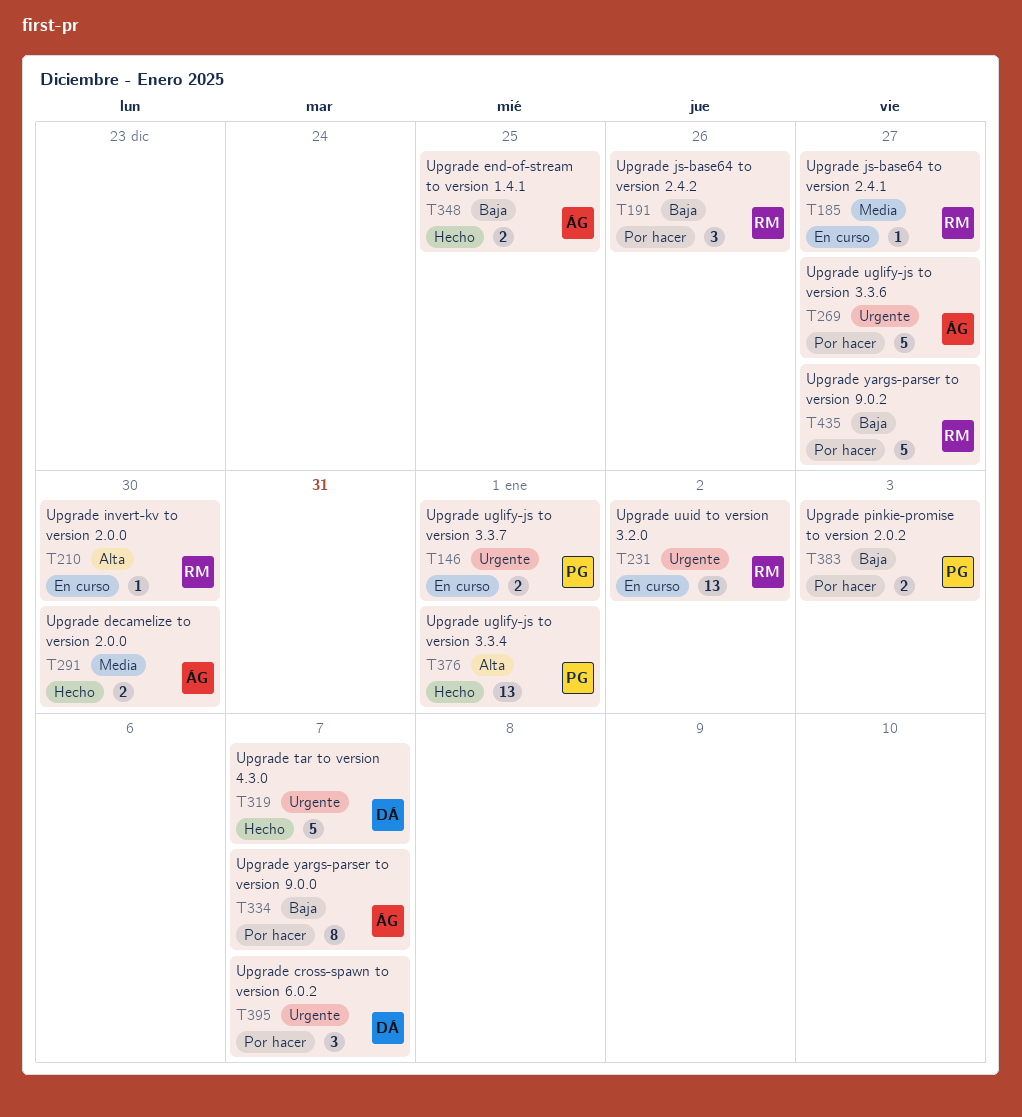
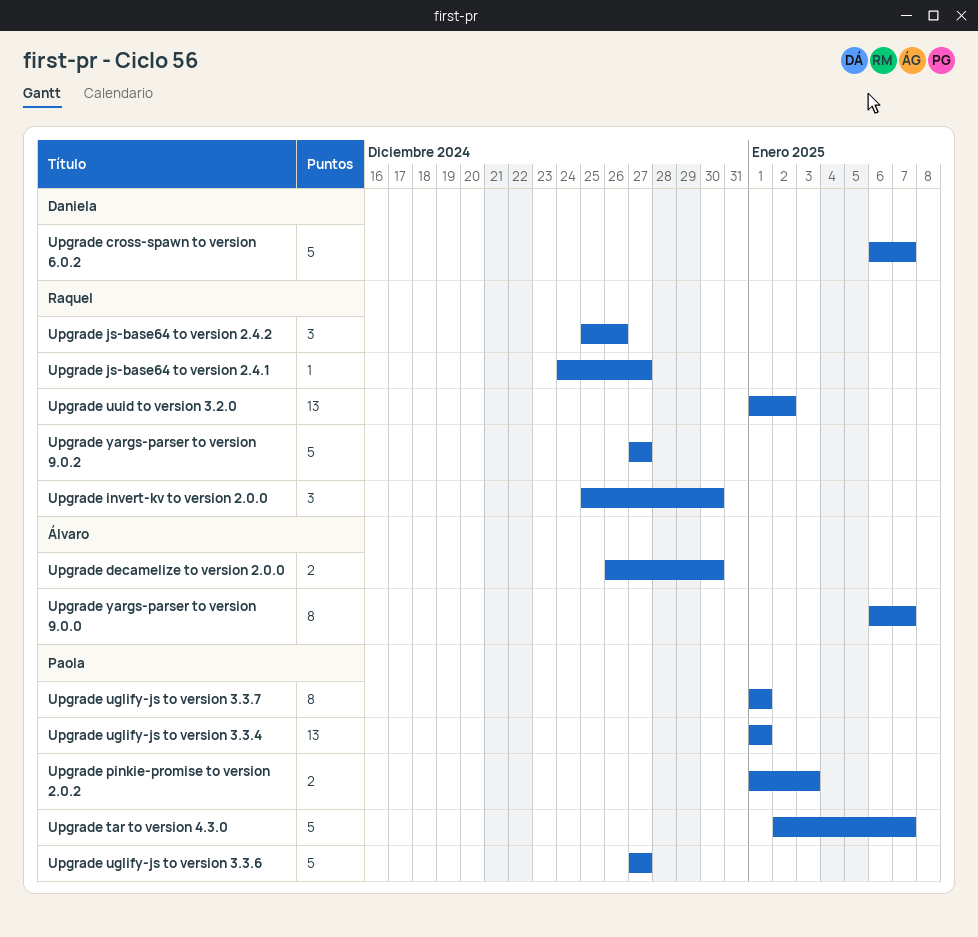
Upgrade cross-spawn to version 6.0.2, estimate: 3 -> 5
Upgrade end-of-stream to version 1.4.1: present -> none
Upgrade invert-kv to version 2.0.0, estimate: 1 -> 3
Upgrade tar to version 4.3.0, owner: Daniela -> Paola
Upgrade uglify-js to version 3.3.6, owner: Álvaro -> Paola
Upgrade uglify-js to version 3.3.7, estimate: 2 -> 8

